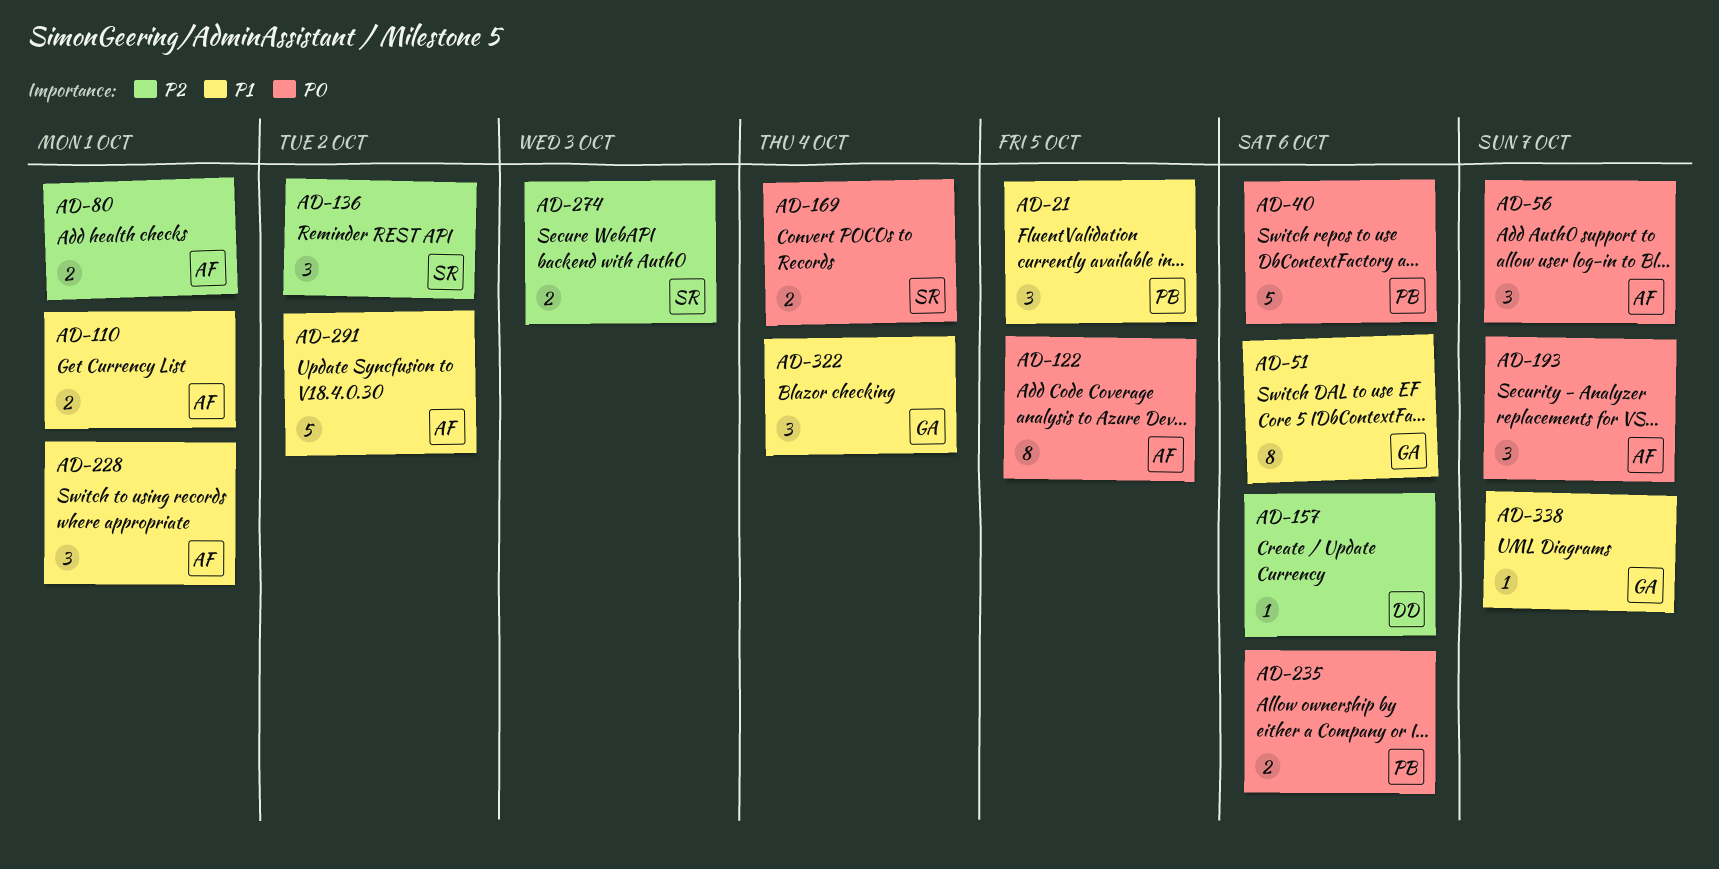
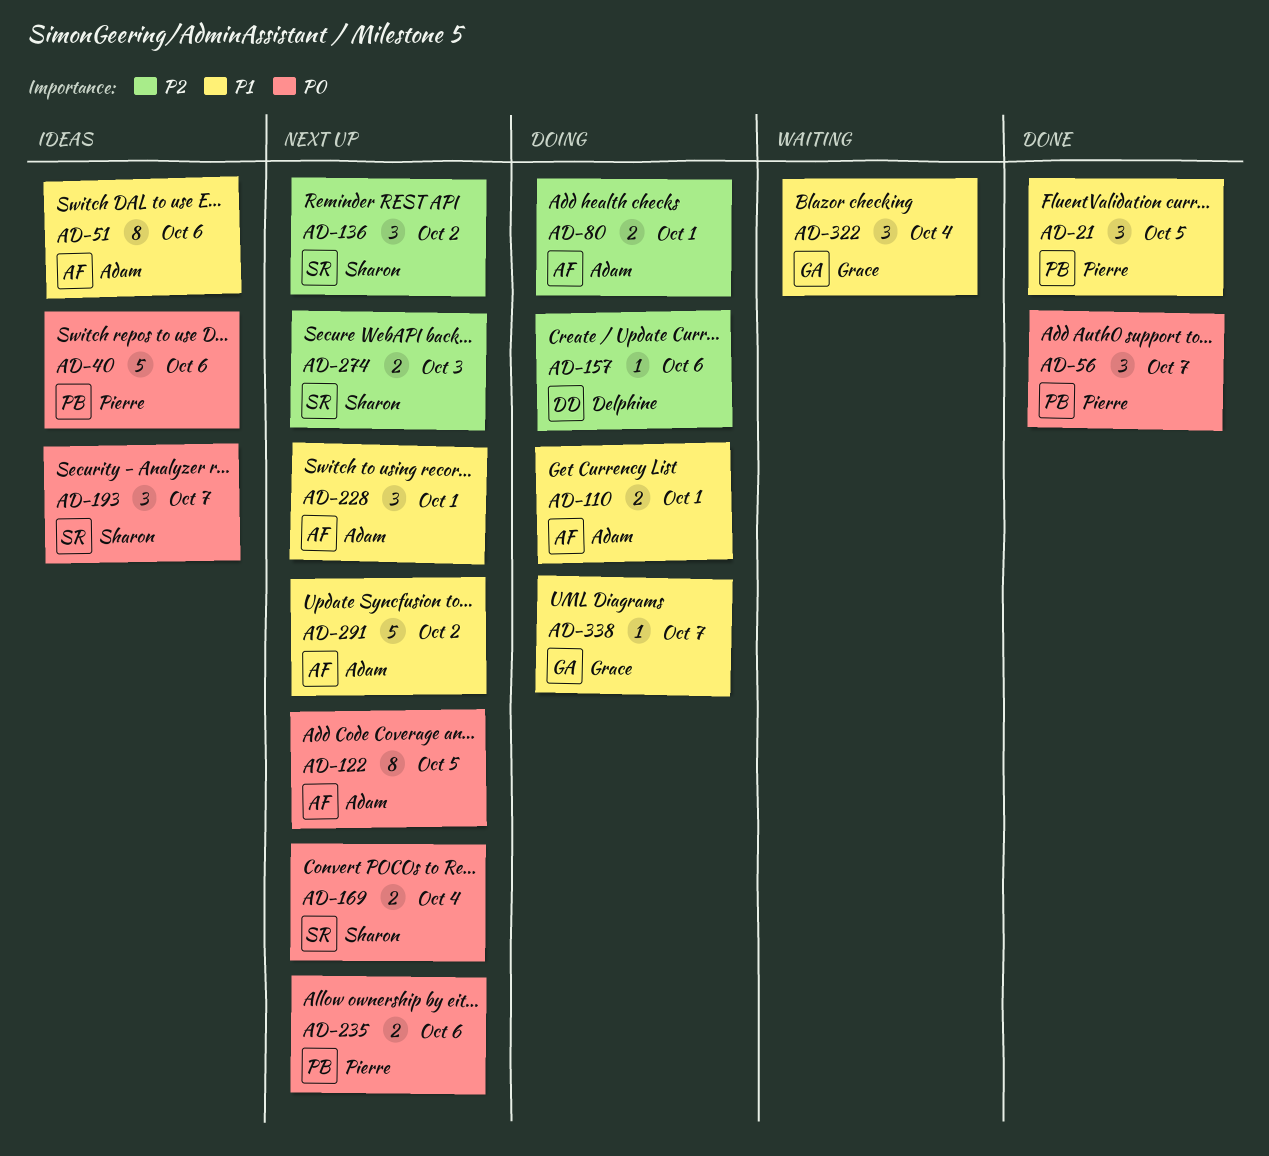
AD-51, owner: Grace -> Adam
AD-56, owner: Adam -> Pierre
AD-193, owner: Adam -> Sharon

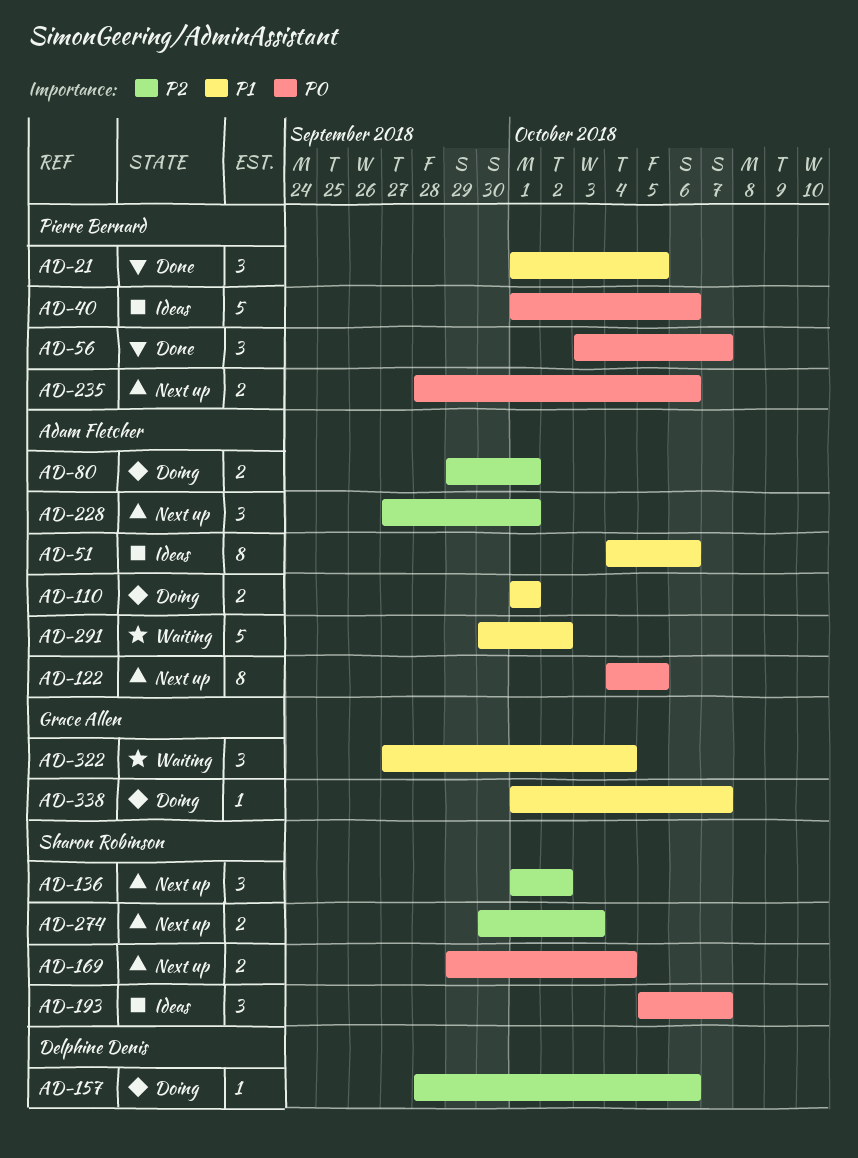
AD-228, priority: P1 -> P2
AD-291, status: Next up -> Waiting

